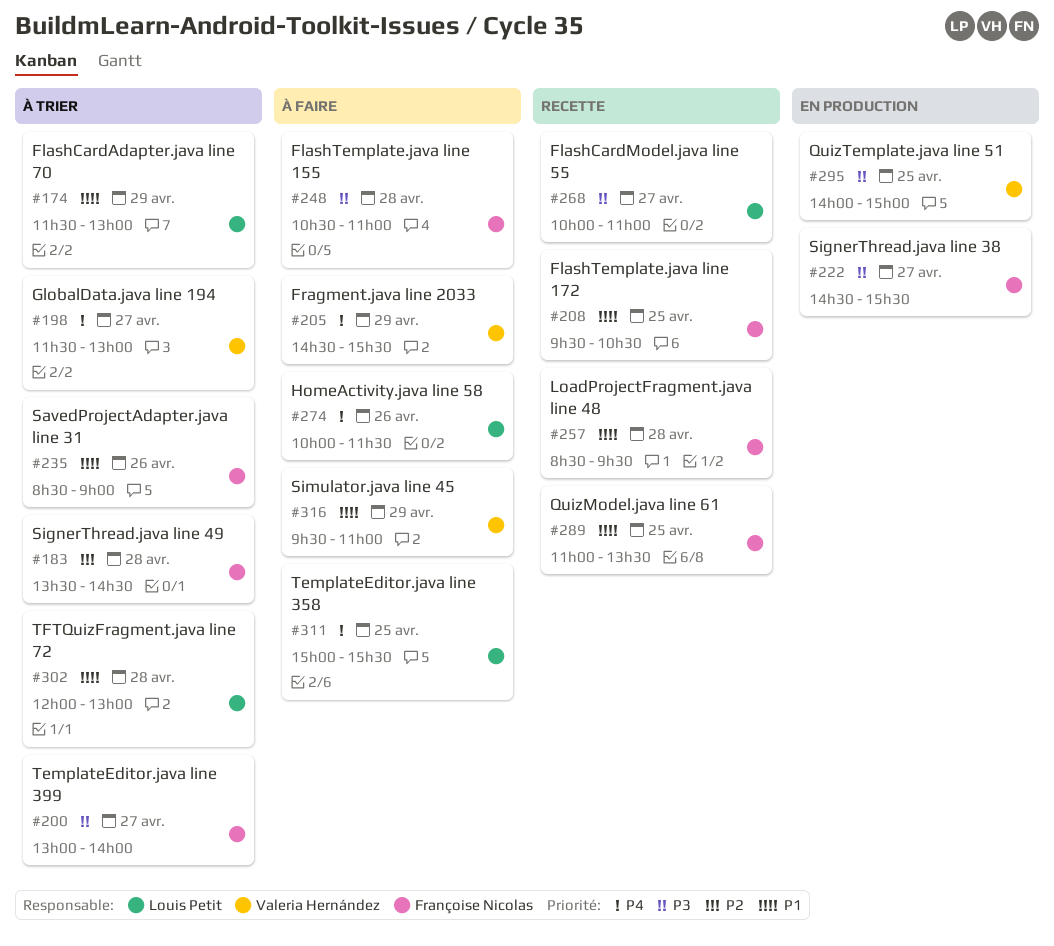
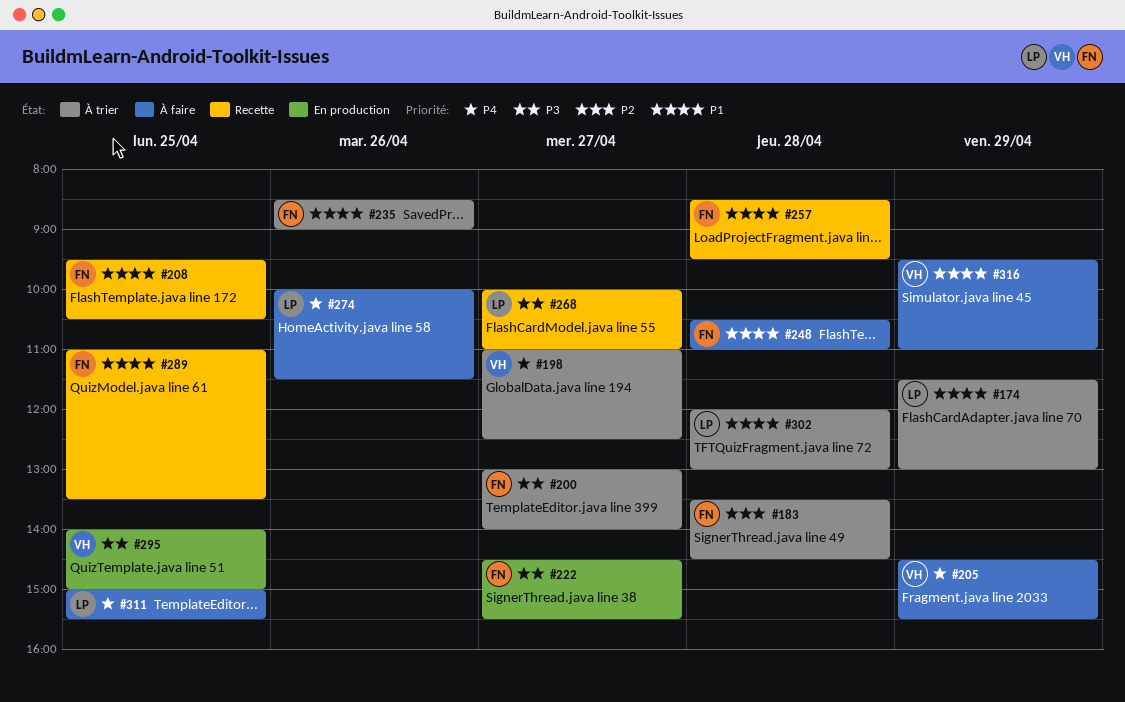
#198, begins: 11:30 -> 11:00
#198, ends: 13:00 -> 12:30
#248, priority: P3 -> P1

